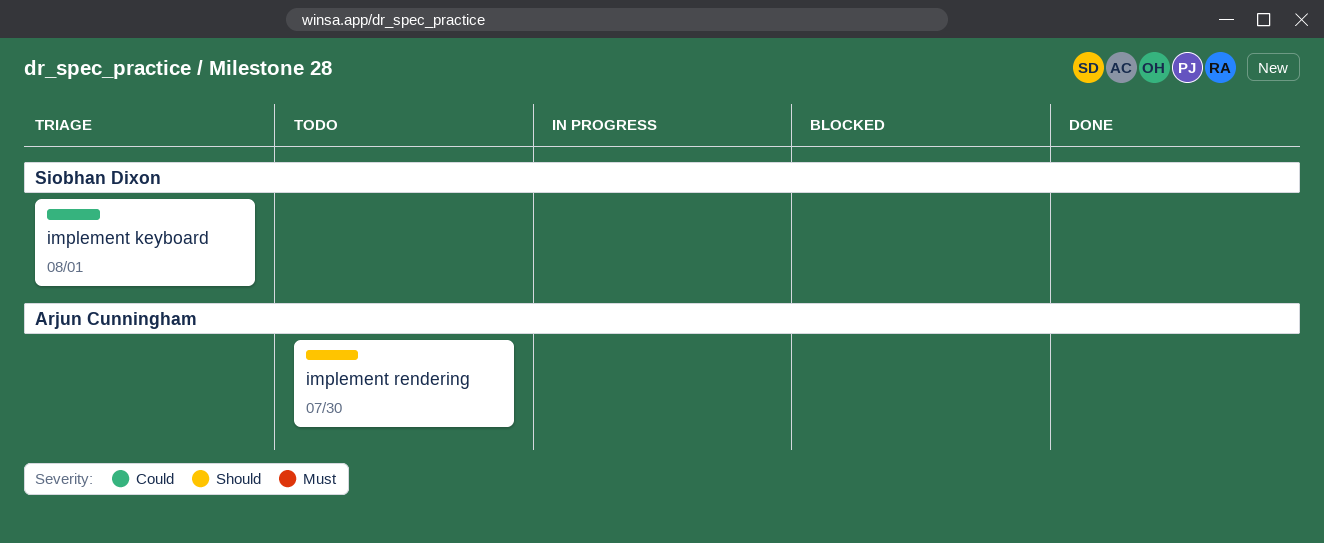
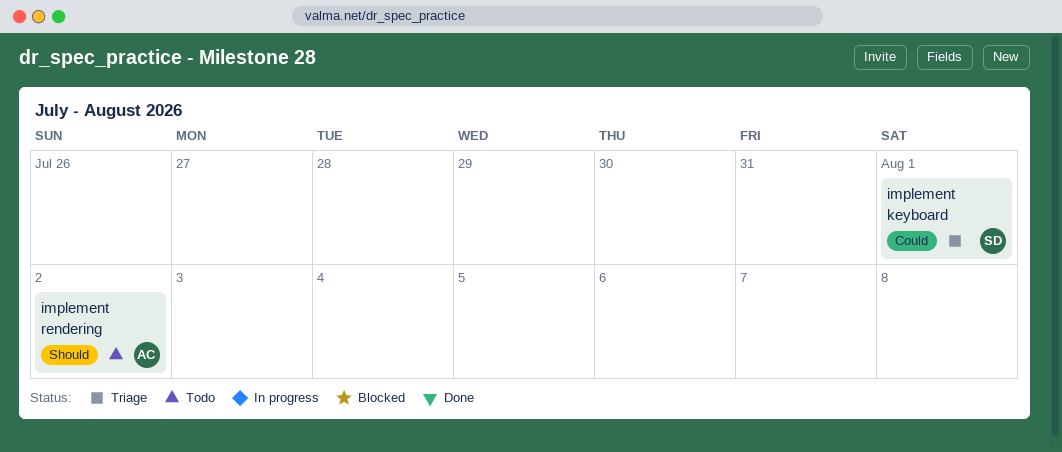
implement rendering, due: Jul 30 -> Aug 2

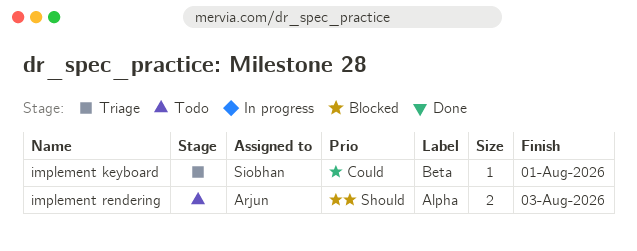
implement rendering, due: Aug 2 -> Aug 3

